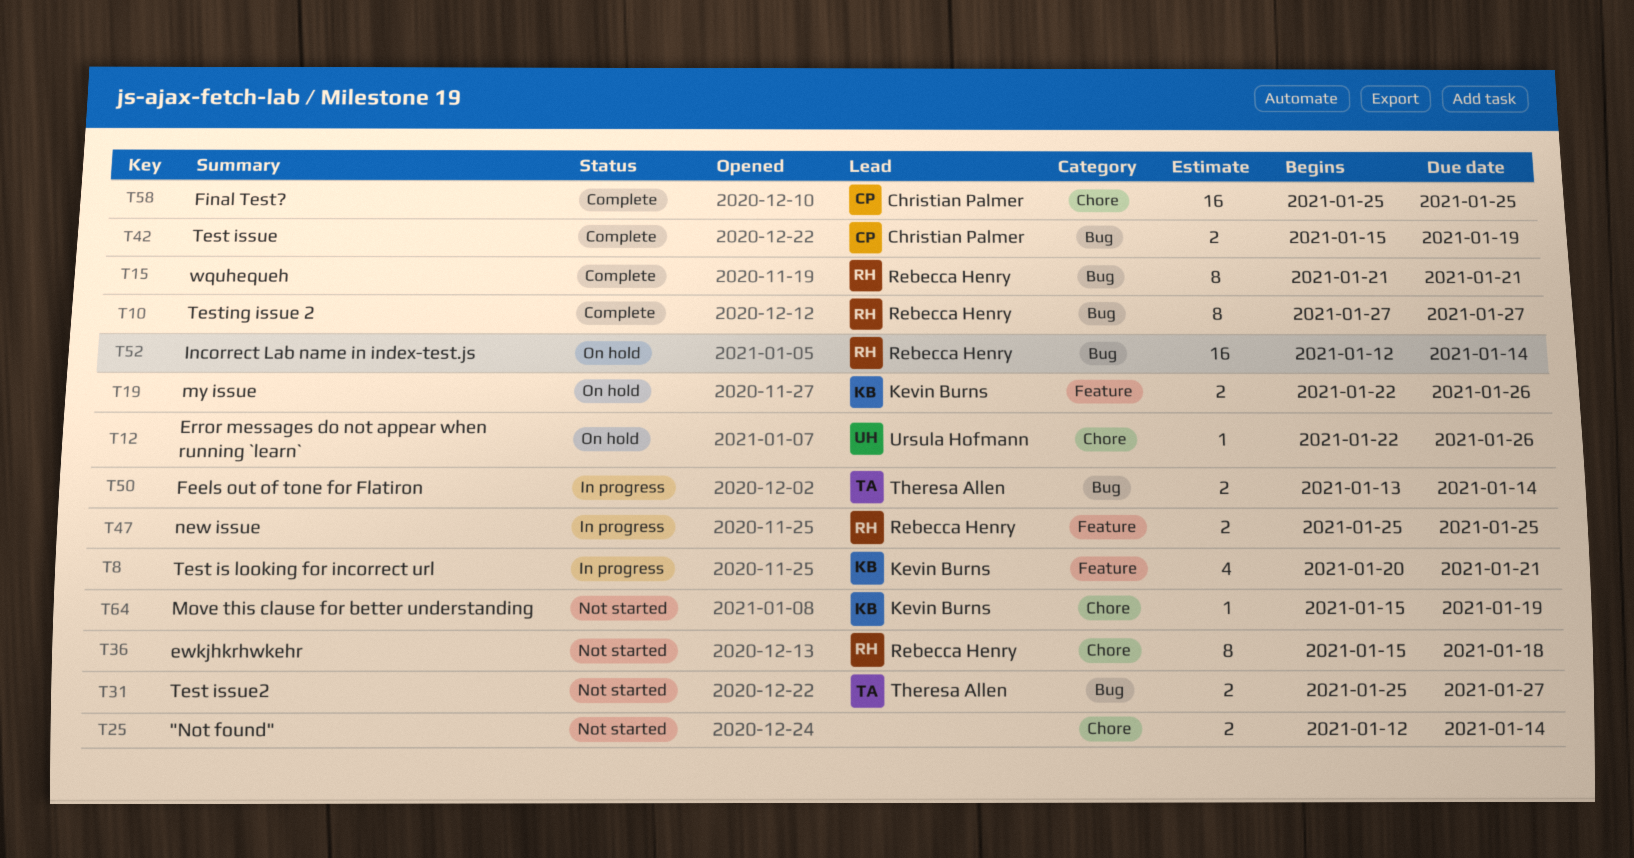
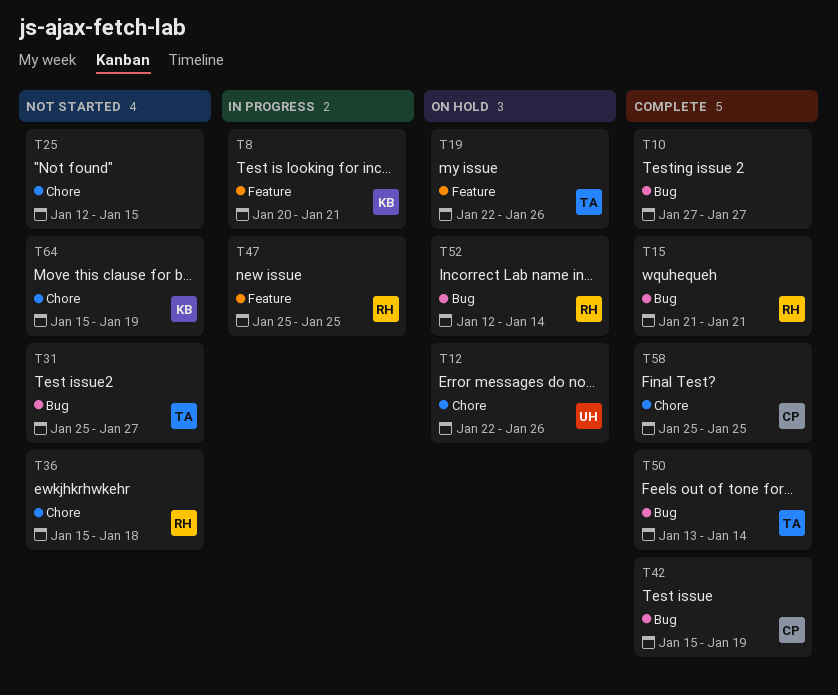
T10, owner: Rebecca Henry -> none
T19, owner: Kevin Burns -> Theresa Allen
T25, due: Jan 14 -> Jan 15
T50, status: In progress -> Complete

